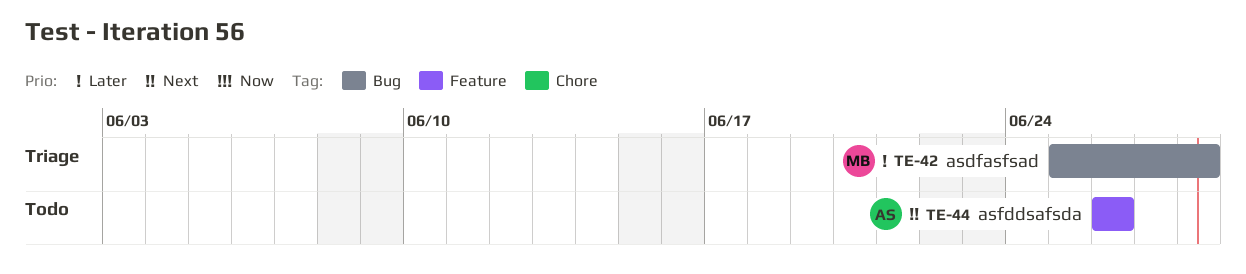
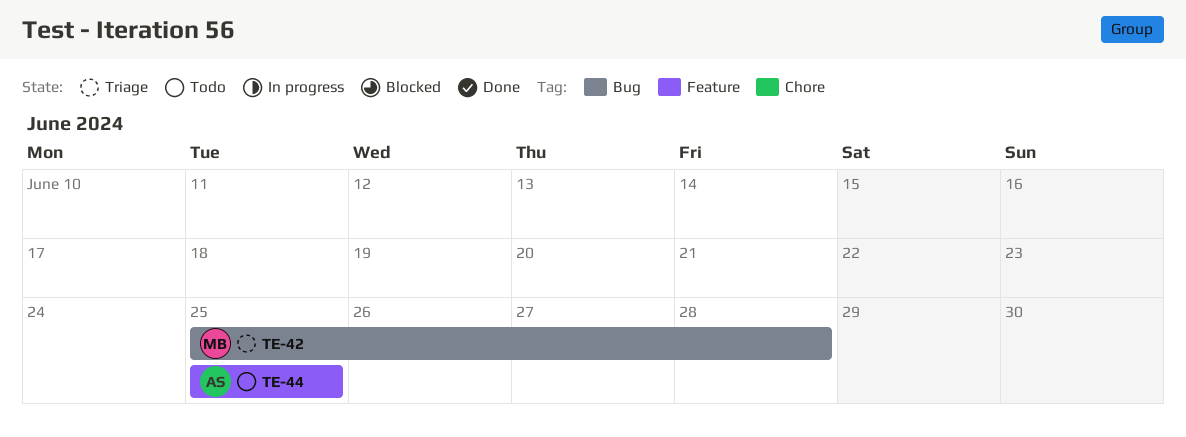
TE-44, start: Jun 26 -> Jun 25
TE-44, due: Jun 26 -> Jun 25

